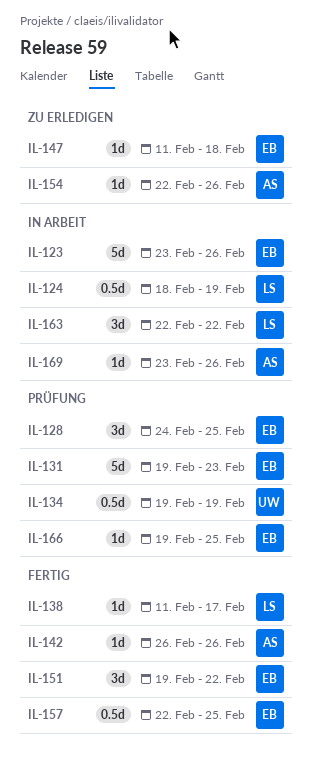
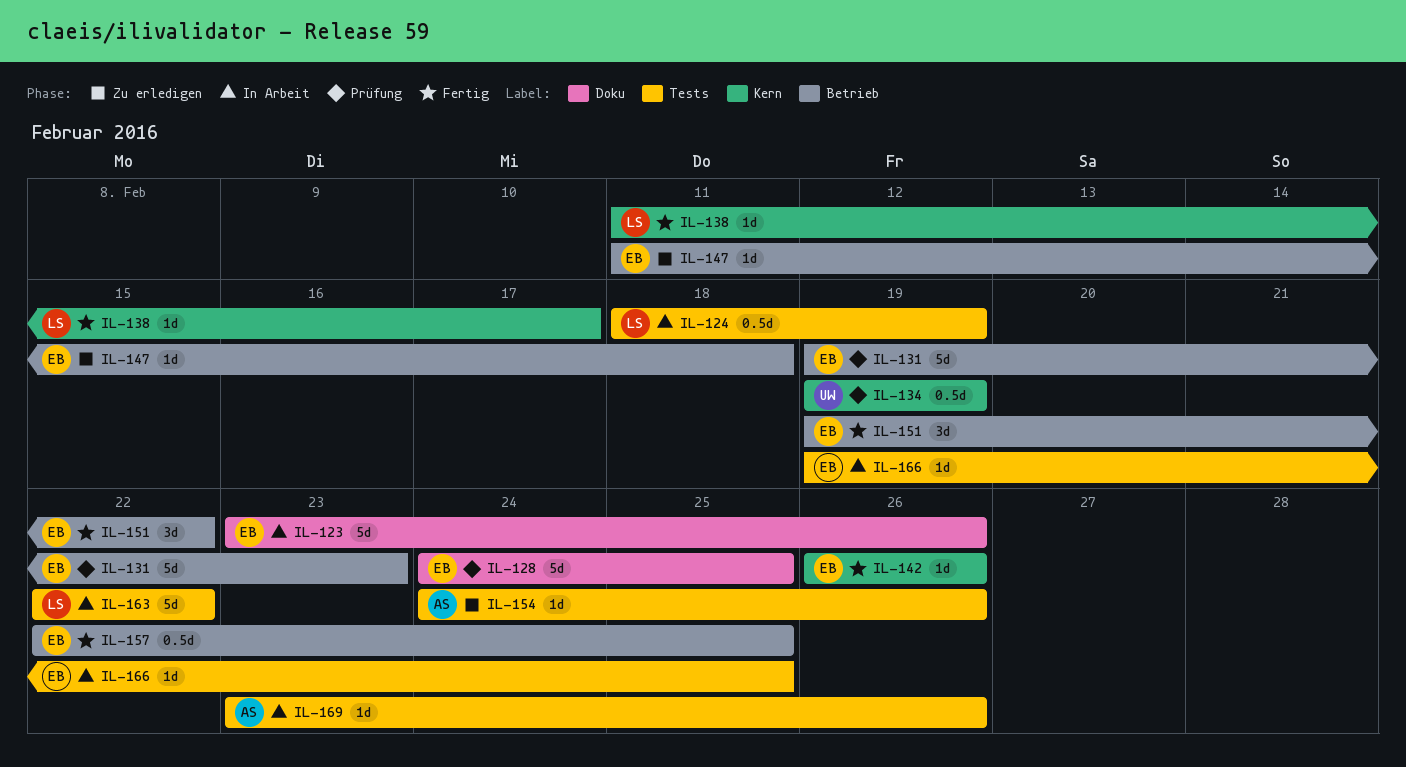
IL-128, estimate: 3d -> 5d
IL-142, owner: AS -> EB
IL-154, start: Feb 22 -> Feb 24
IL-163, estimate: 3d -> 5d
IL-166, status: Prüfung -> In Arbeit

